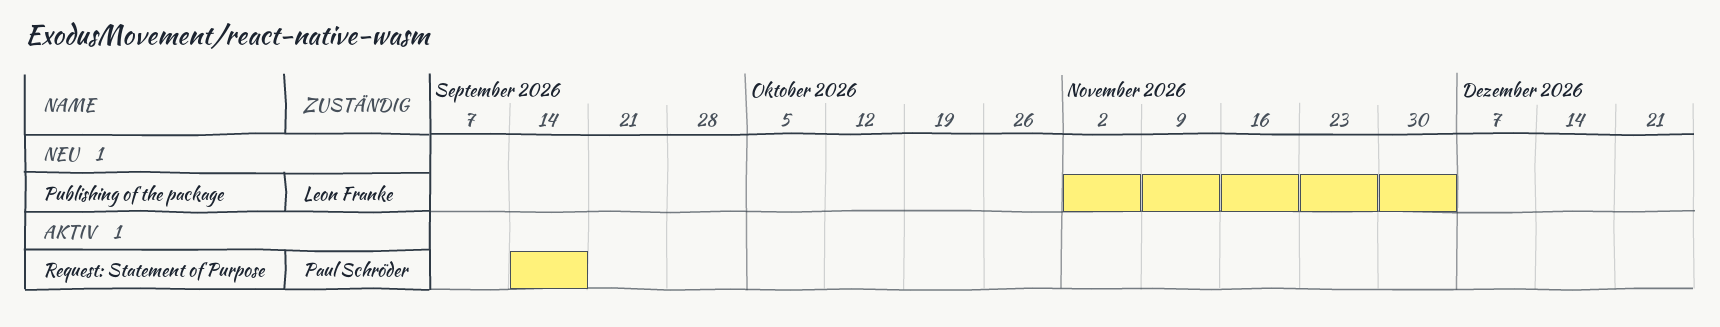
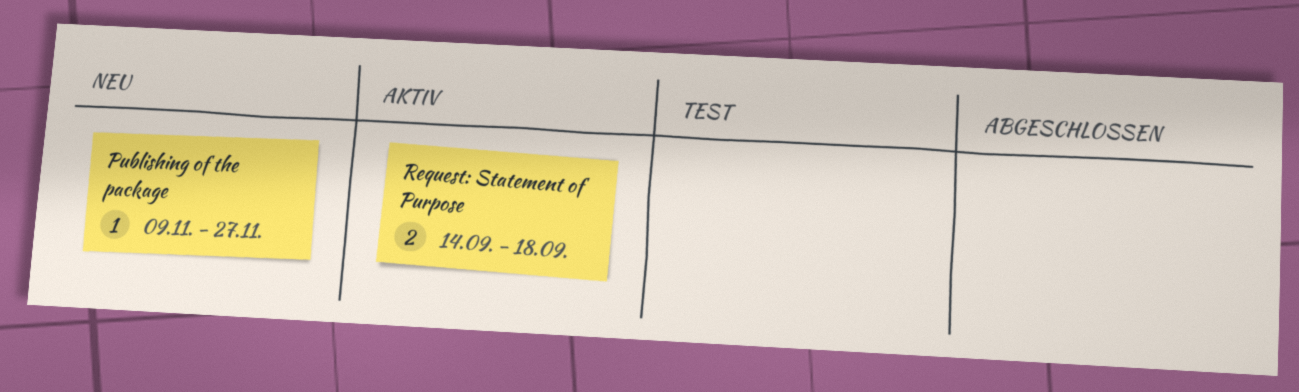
Publishing of the package, start: Nov 2 -> Nov 9
Publishing of the package, due: Dec 4 -> Nov 27

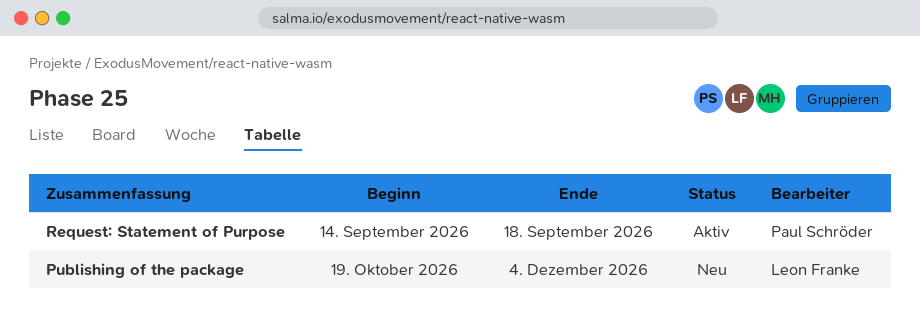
Publishing of the package, start: Nov 9 -> Oct 19
Publishing of the package, due: Nov 27 -> Dec 4

